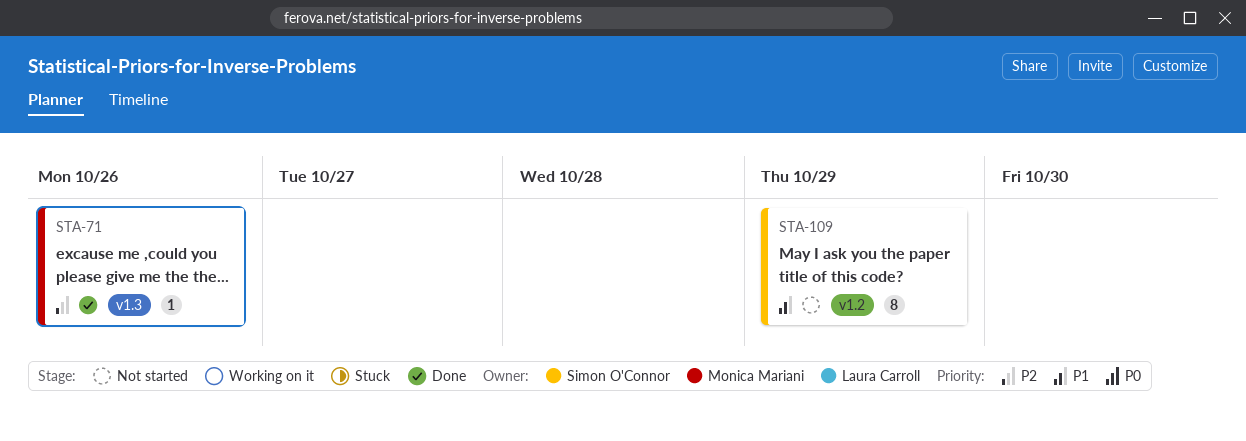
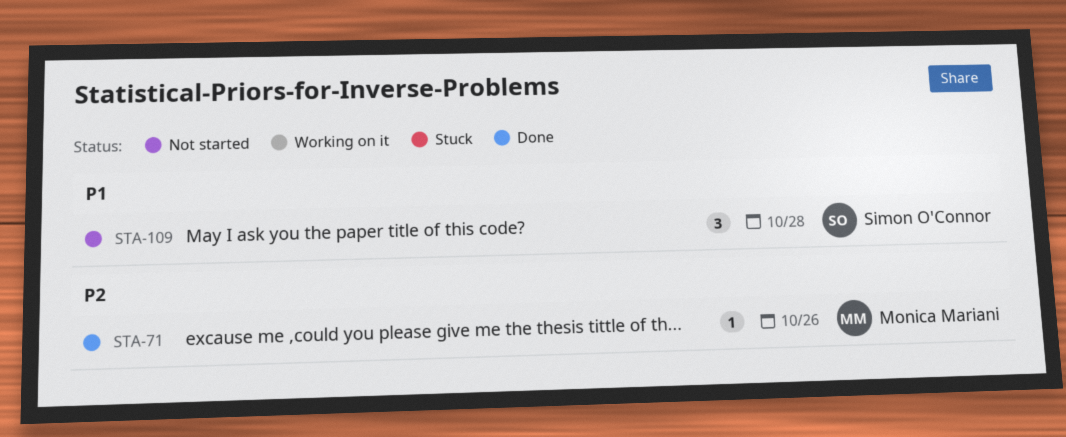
STA-109, estimate: 8 -> 3
STA-109, due: Oct 29 -> Oct 28

